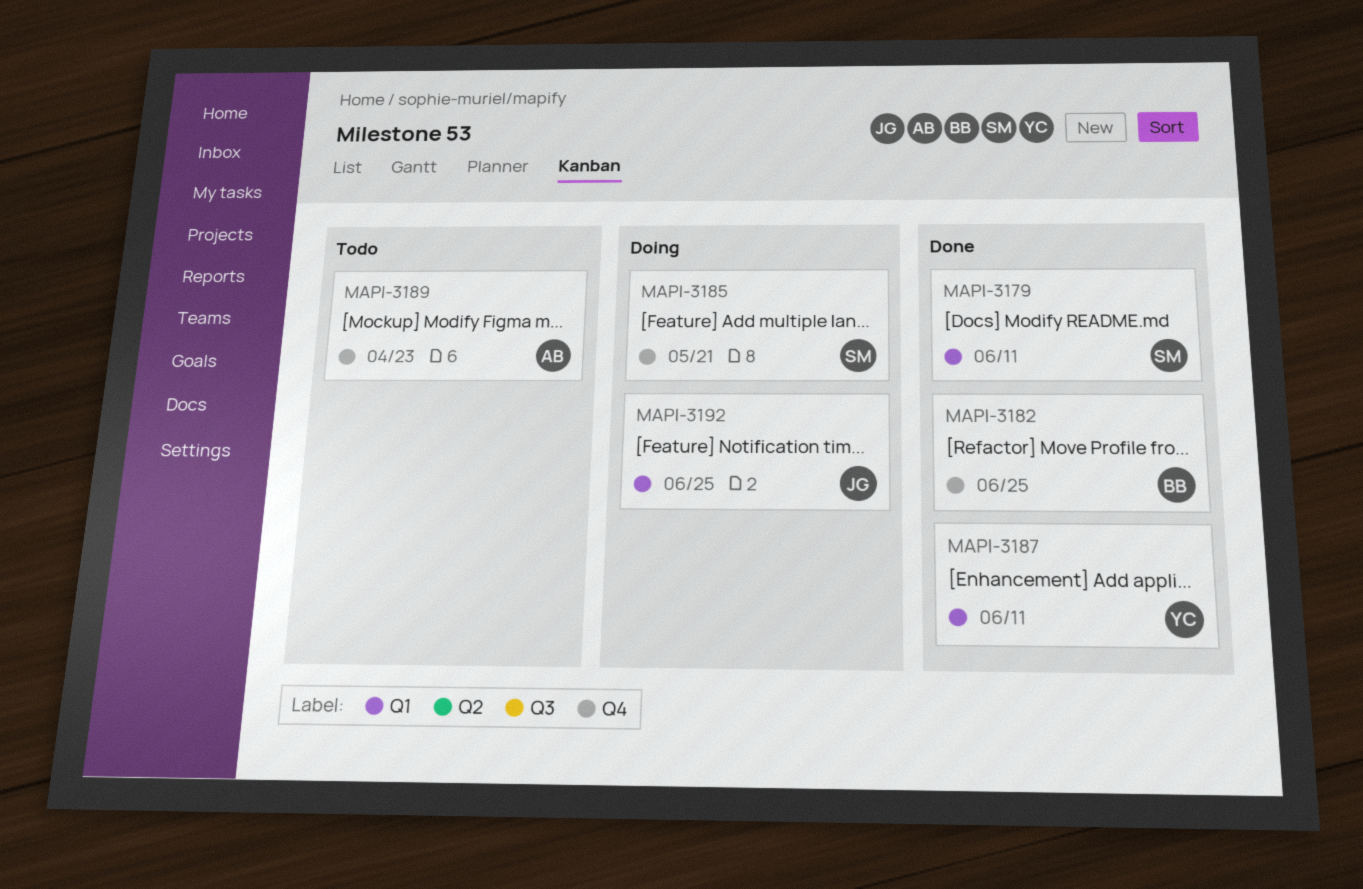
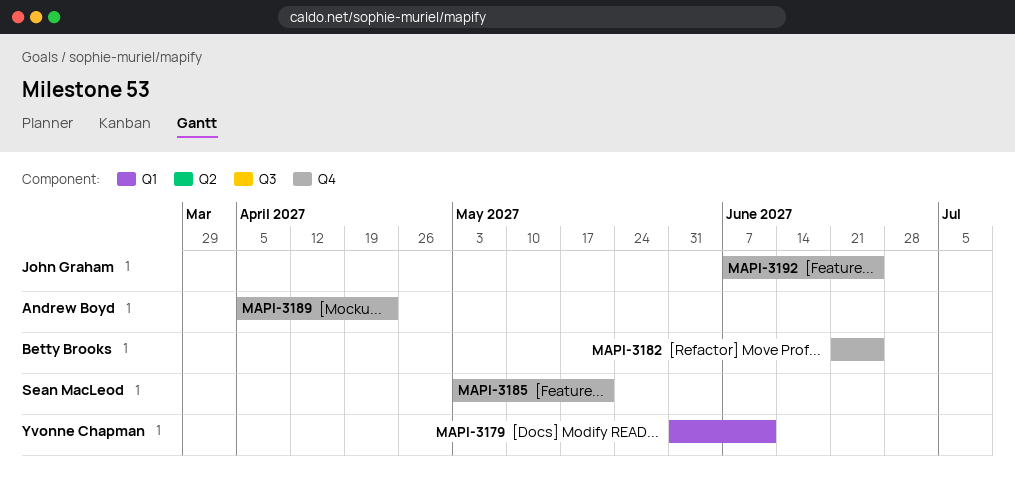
MAPI-3179, owner: Sean MacLeod -> Yvonne Chapman
MAPI-3187: present -> none
MAPI-3192, label: Q1 -> Q4

